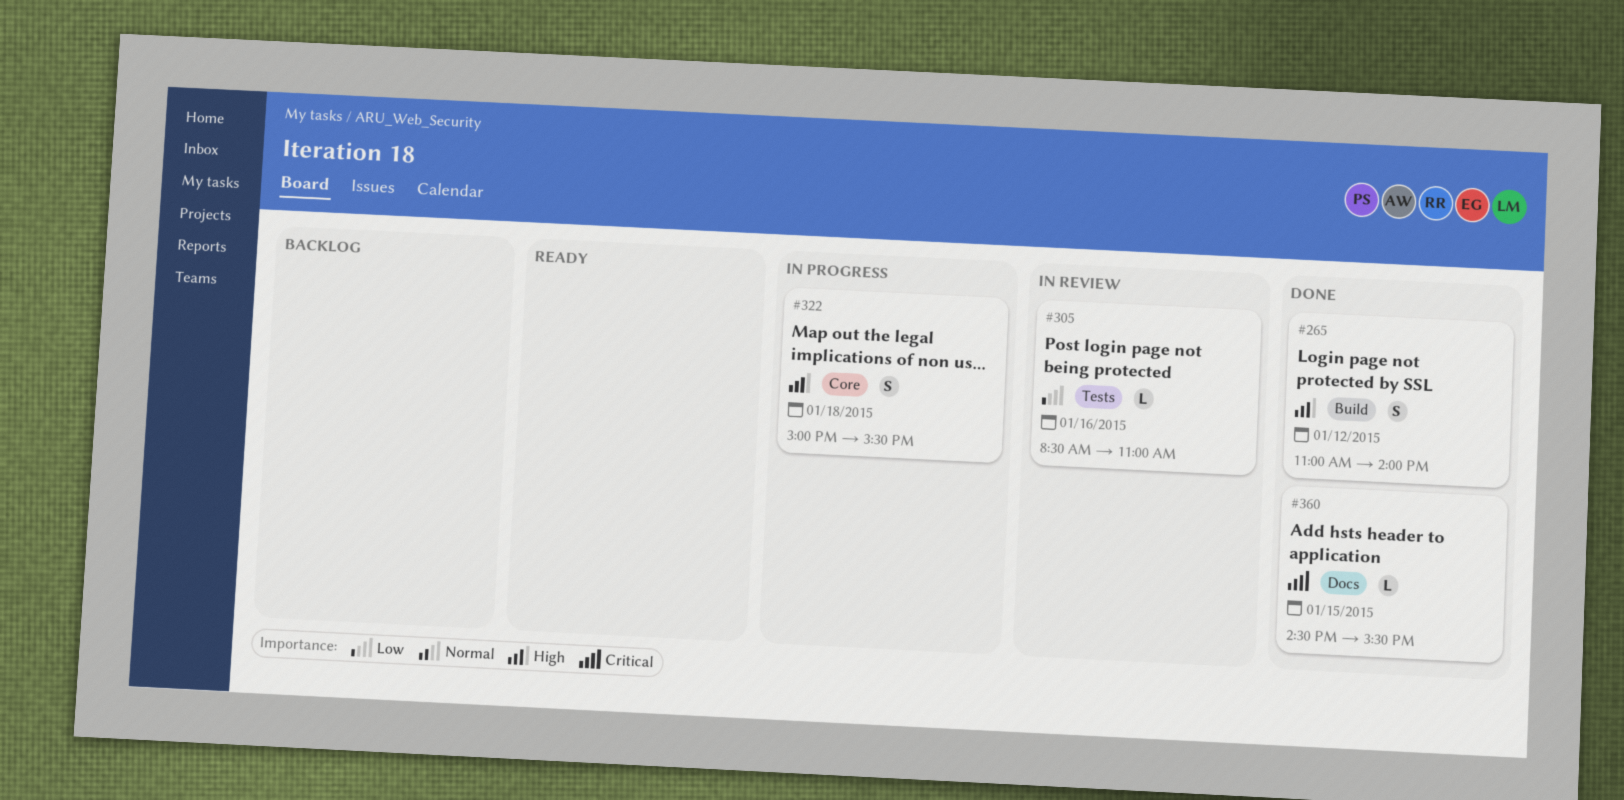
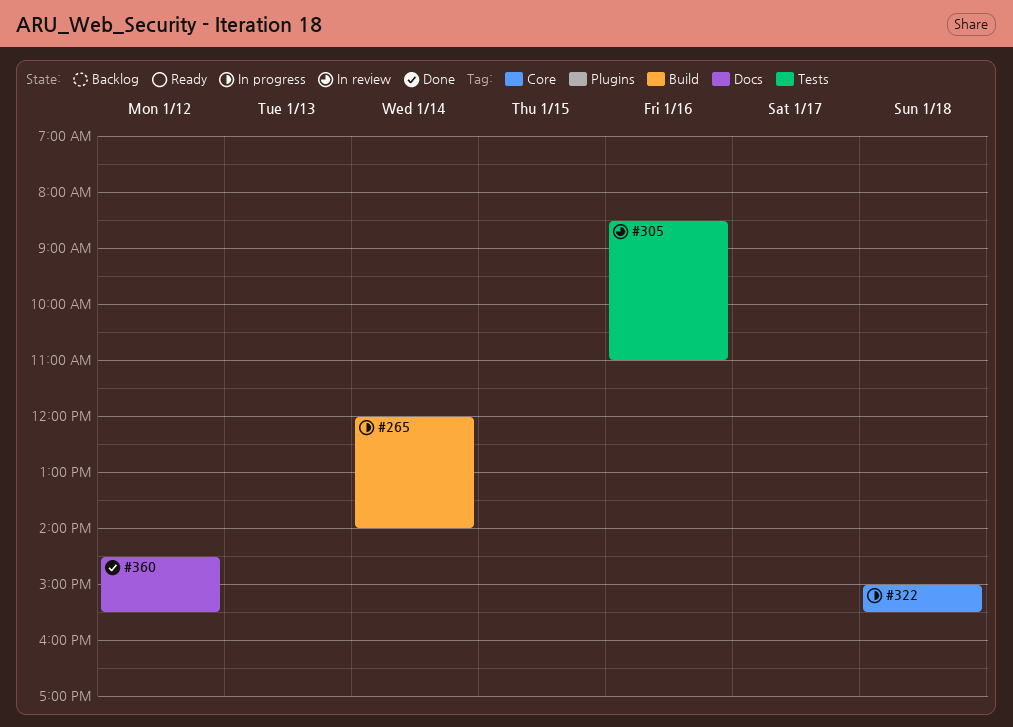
#265, status: Done -> In progress
#265, day: Jan 12 -> Jan 14
#265, begins: 11:00 -> 12:00
#360, day: Jan 15 -> Jan 12

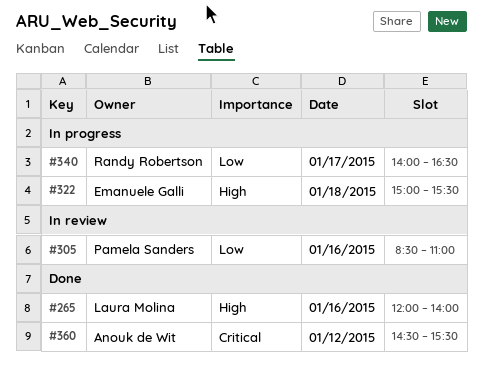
#265, status: In progress -> Done
#265, day: Jan 14 -> Jan 16
#340: none -> present

